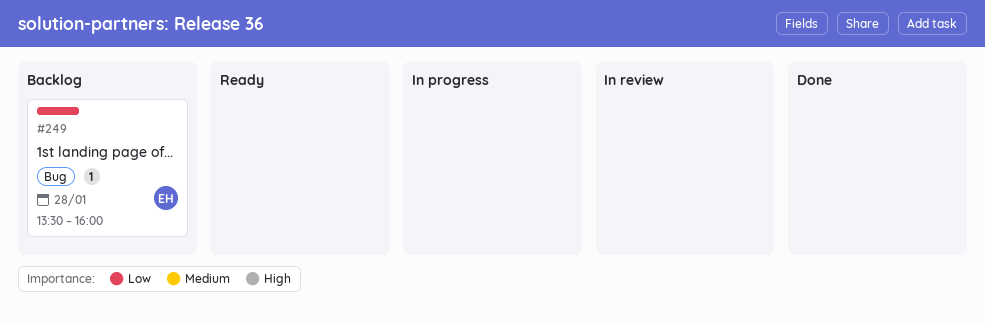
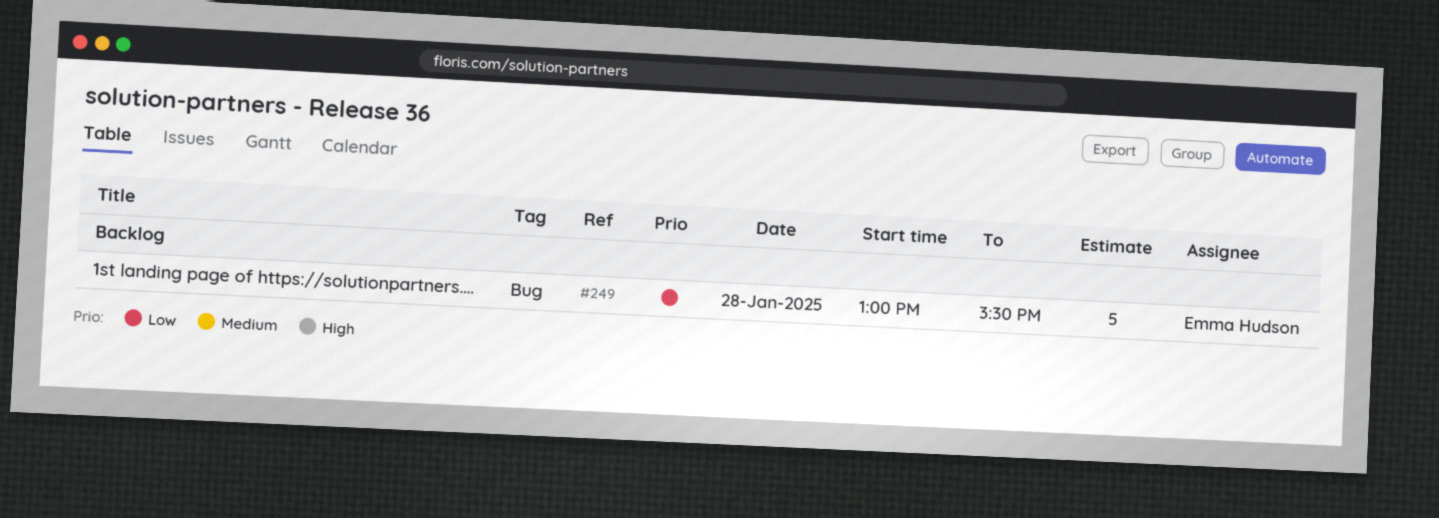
#249, estimate: 1 -> 5
#249, begins: 13:30 -> 13:00
#249, ends: 16:00 -> 15:30

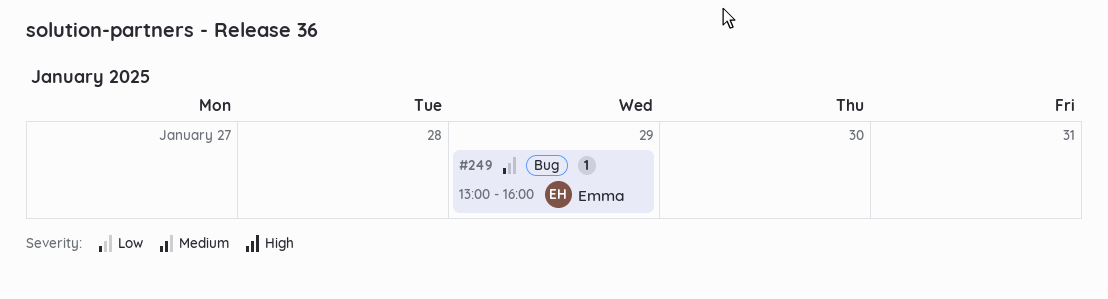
#249, estimate: 5 -> 1
#249, day: Jan 28 -> Jan 29
#249, ends: 15:30 -> 16:00

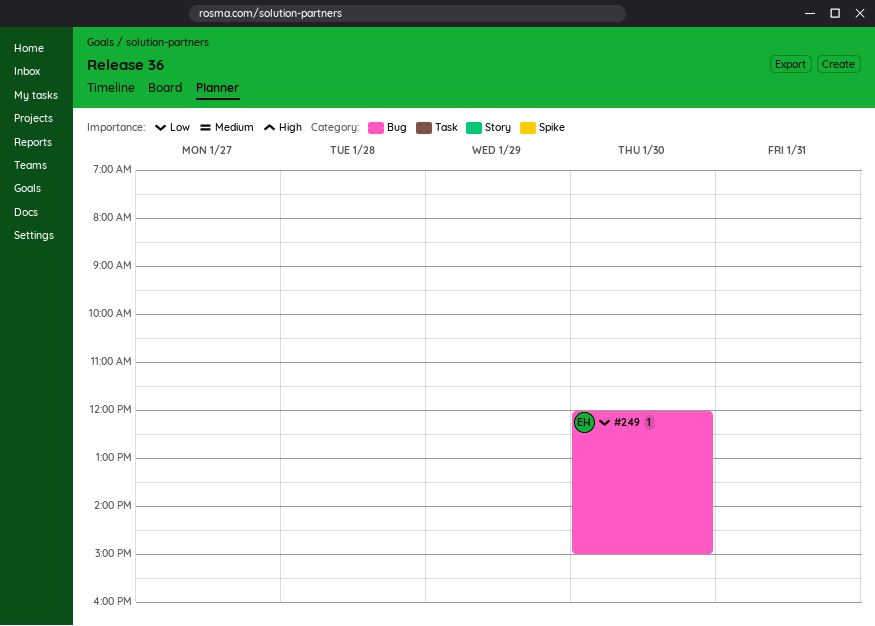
#249, day: Jan 29 -> Jan 30
#249, begins: 13:00 -> 12:00
#249, ends: 16:00 -> 15:00

